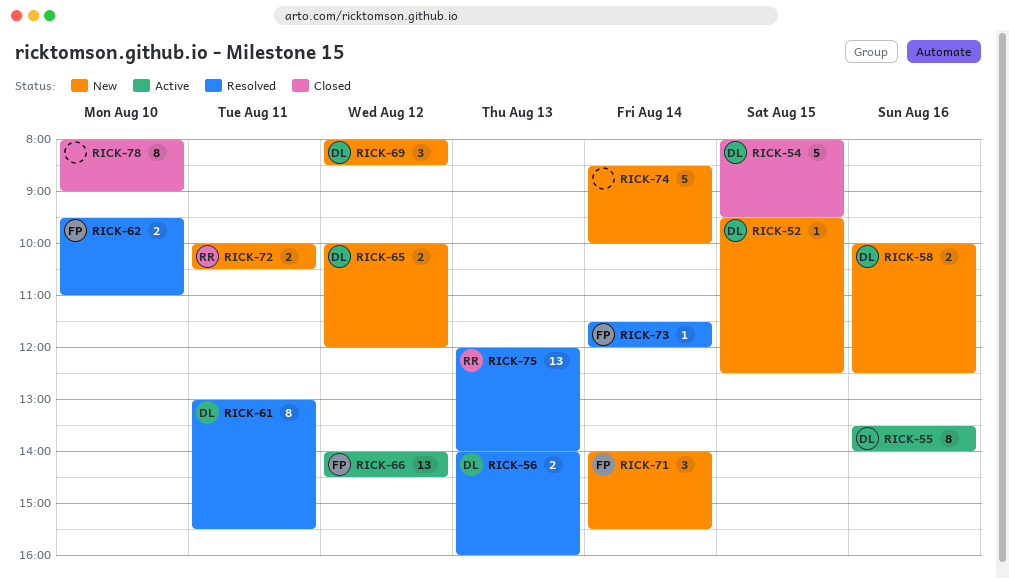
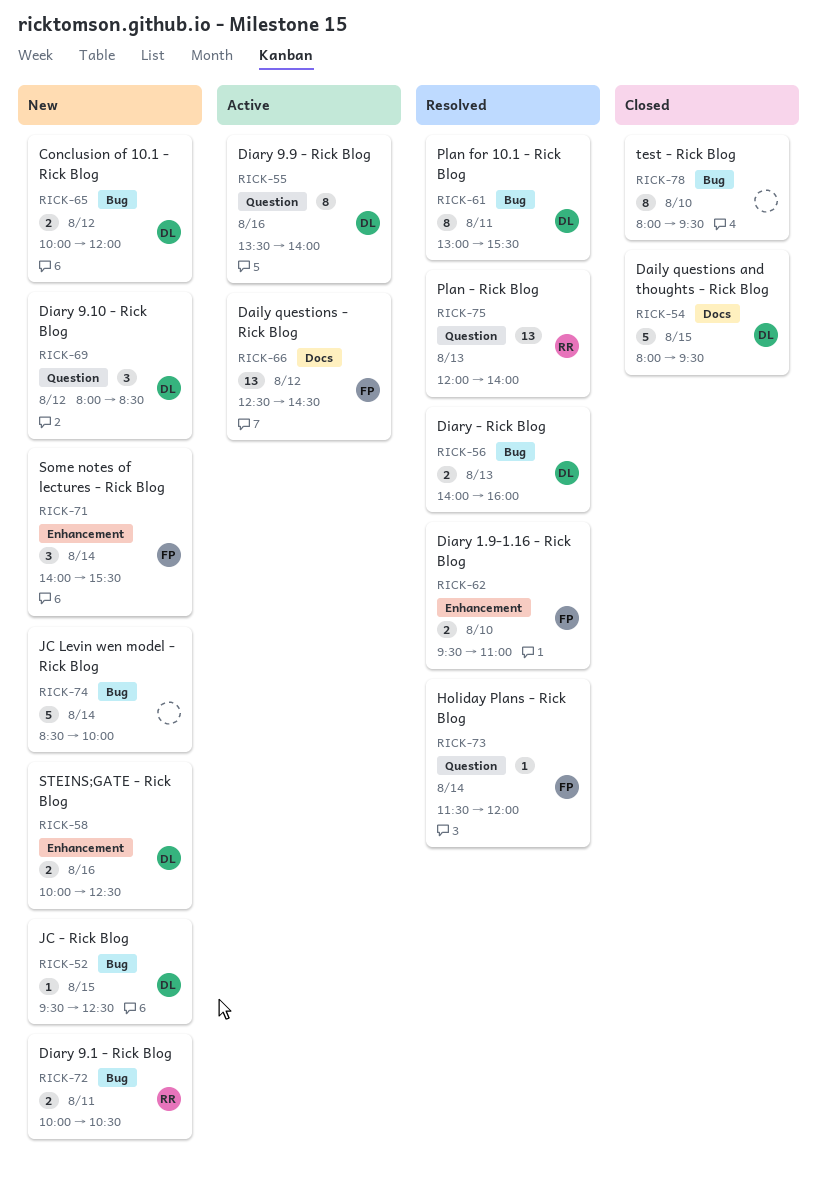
RICK-66, begins: 14:00 -> 12:30
RICK-78, ends: 09:00 -> 09:30

